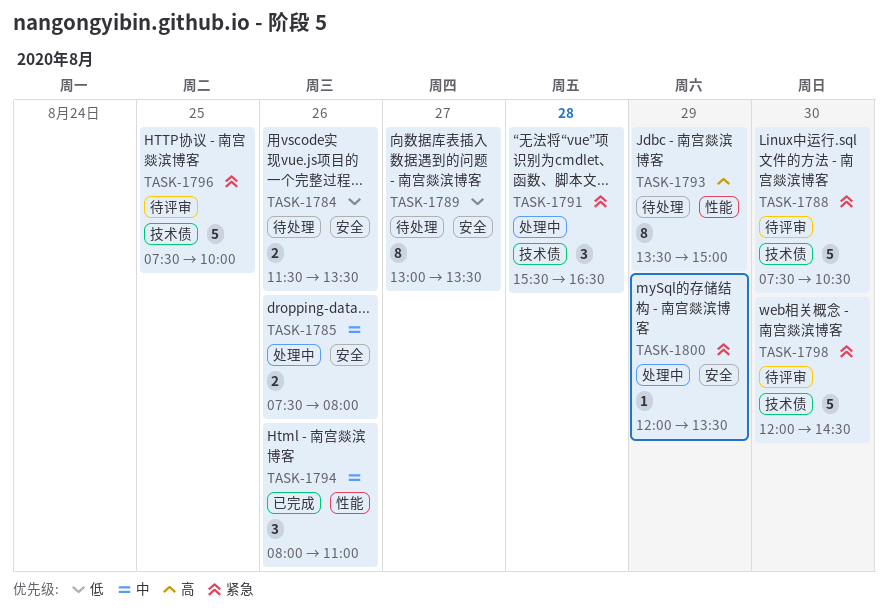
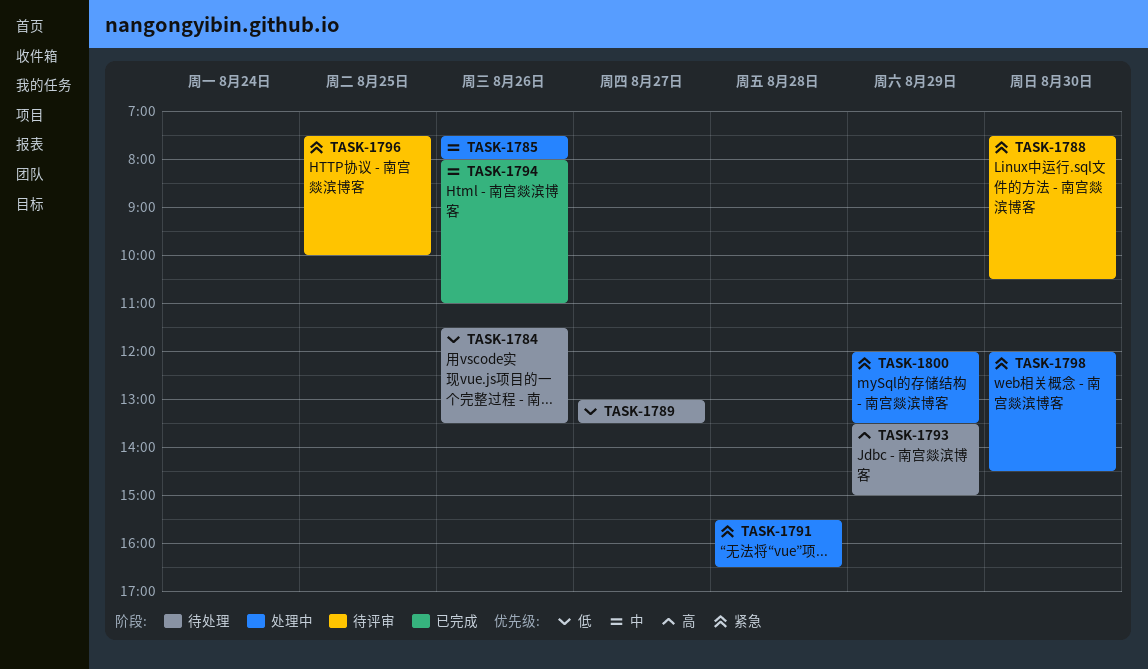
TASK-1798, status: 待评审 -> 处理中

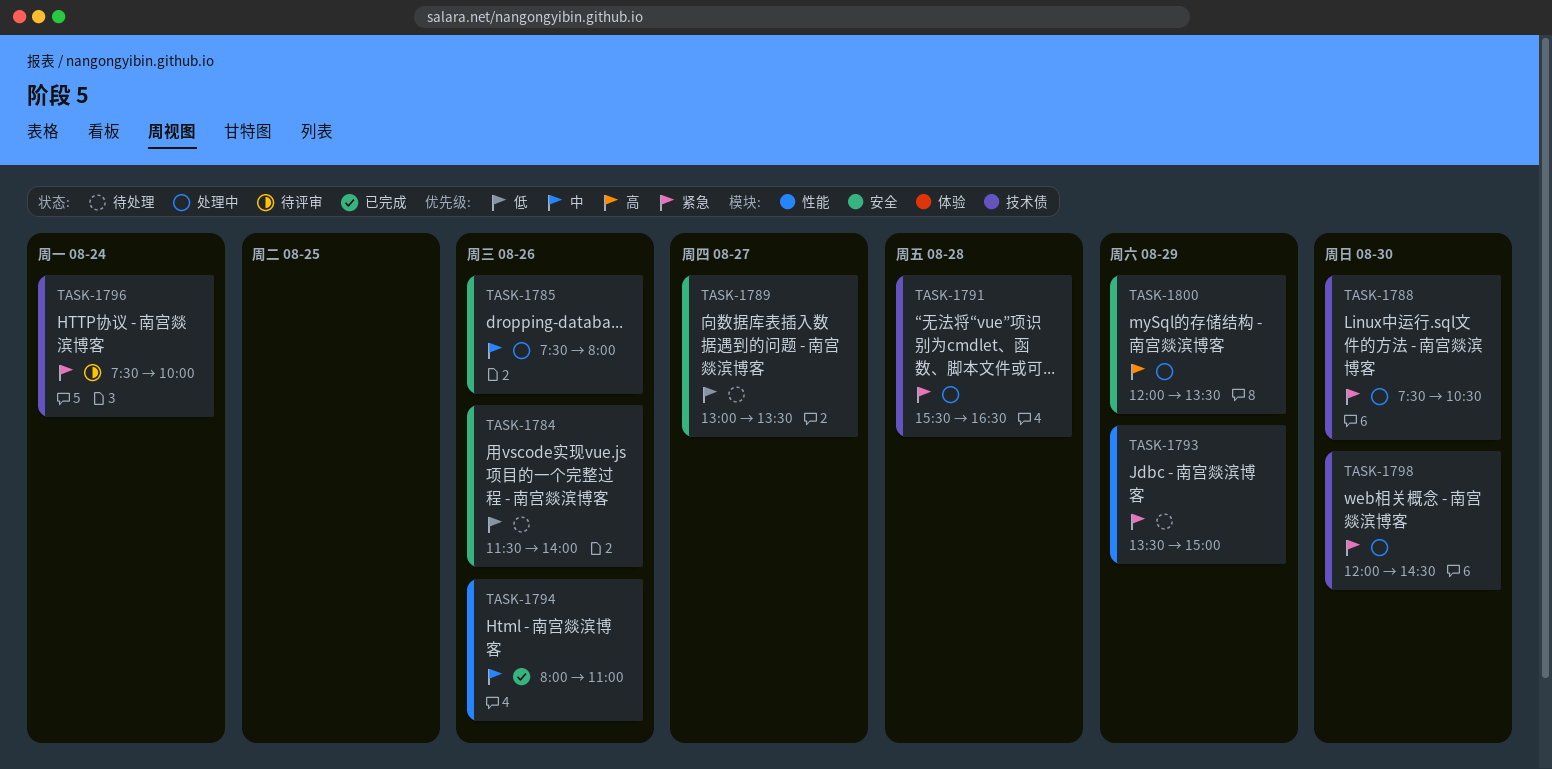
TASK-1784, ends: 13:30 -> 14:00
TASK-1788, status: 待评审 -> 处理中
TASK-1793, priority: 高 -> 紧急
TASK-1796, day: Aug 25 -> Aug 24
TASK-1800, priority: 紧急 -> 高

